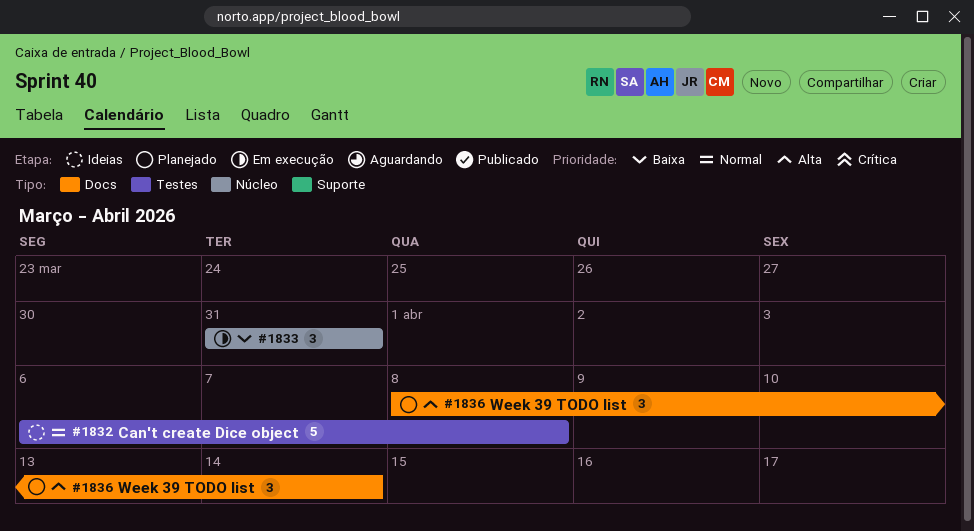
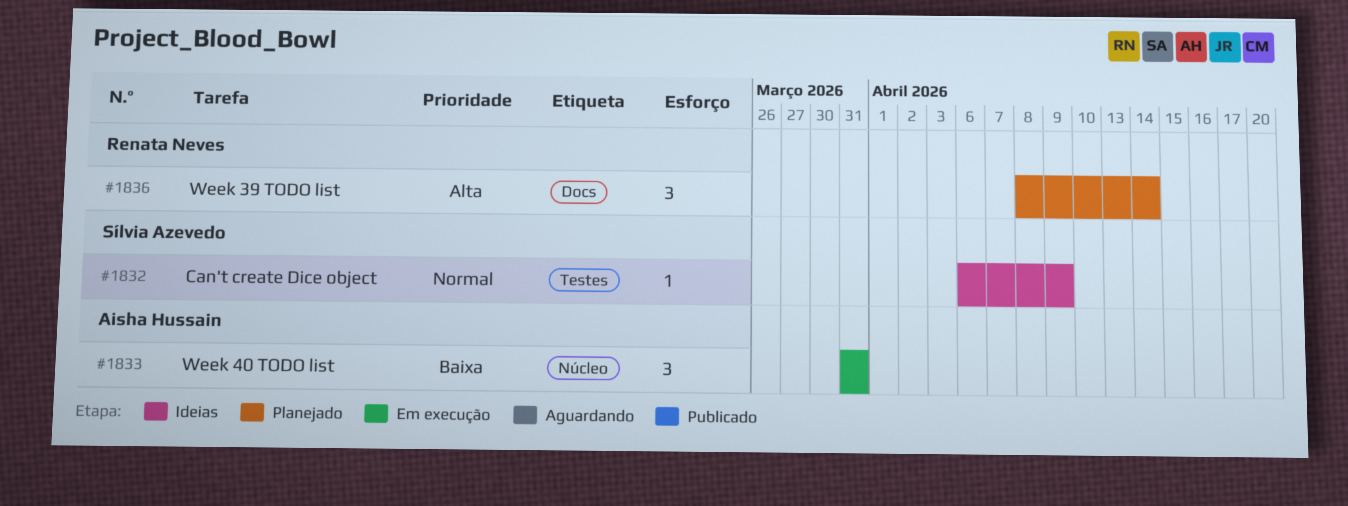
#1832, estimate: 5 -> 1
#1832, due: Apr 8 -> Apr 9

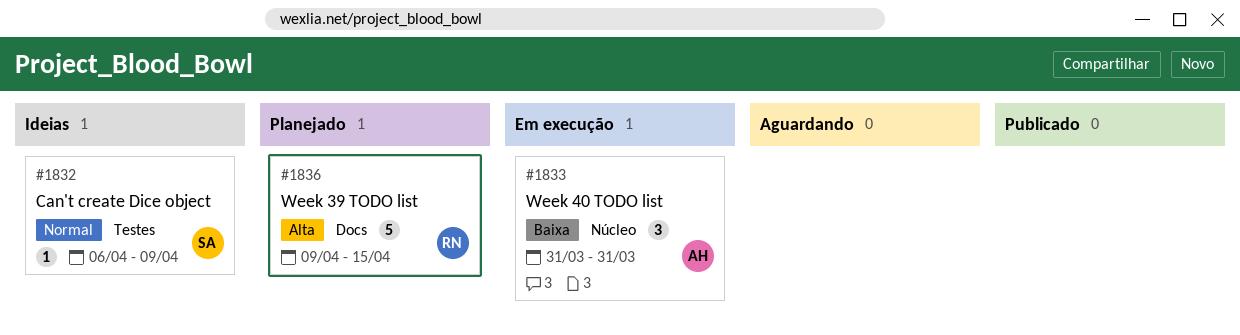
#1836, estimate: 3 -> 5
#1836, start: Apr 8 -> Apr 9
#1836, due: Apr 14 -> Apr 15

